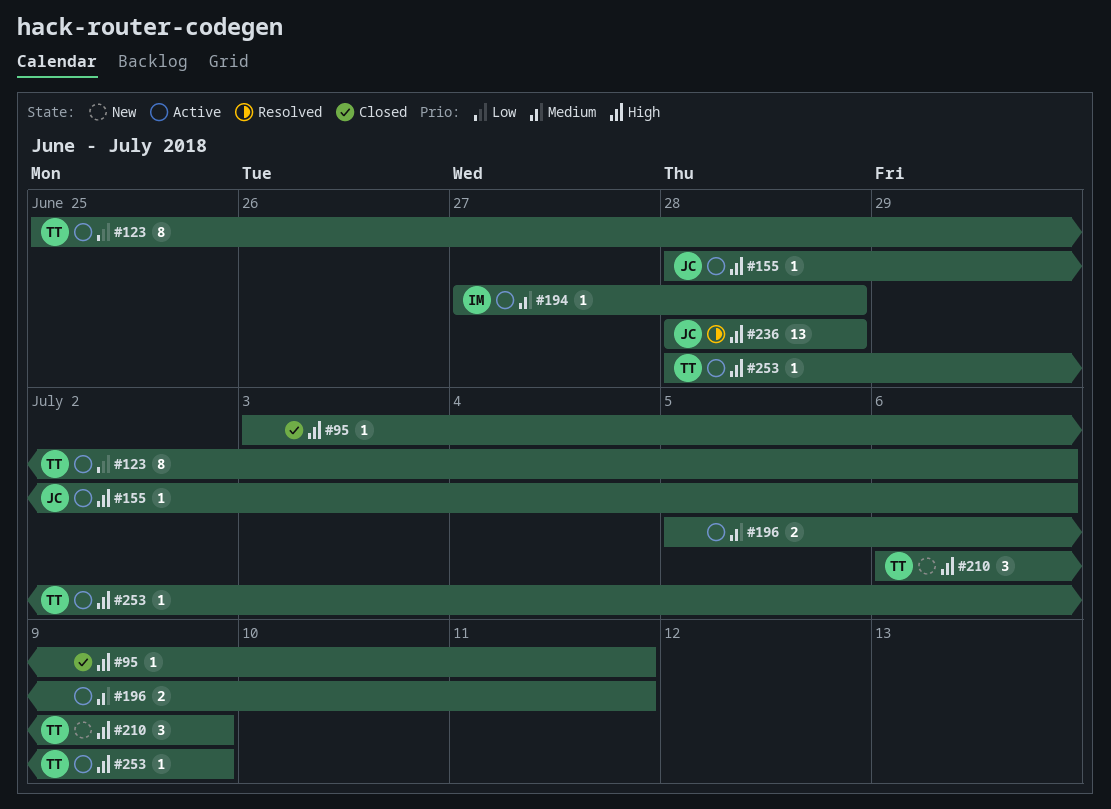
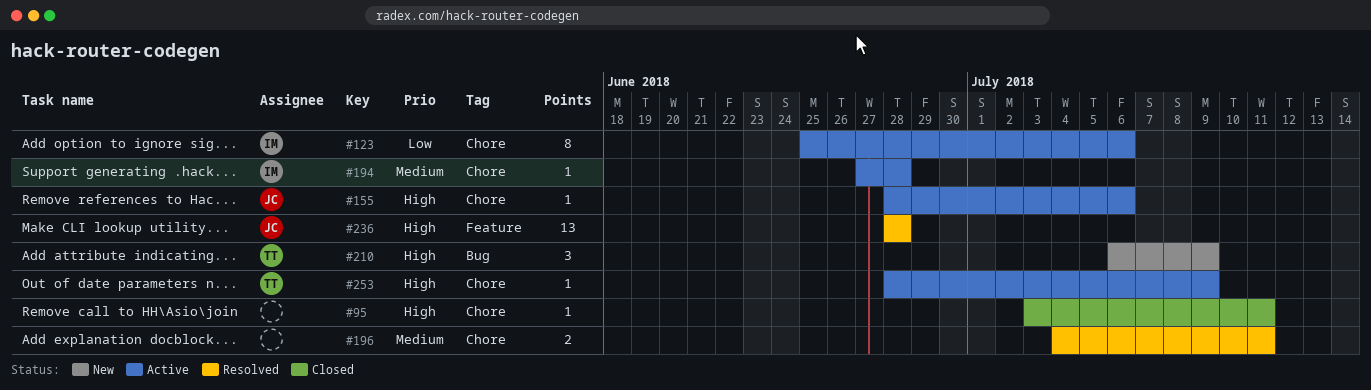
#123, owner: TT -> IM
#196, status: Active -> Resolved
#196, start: Jul 5 -> Jul 4

